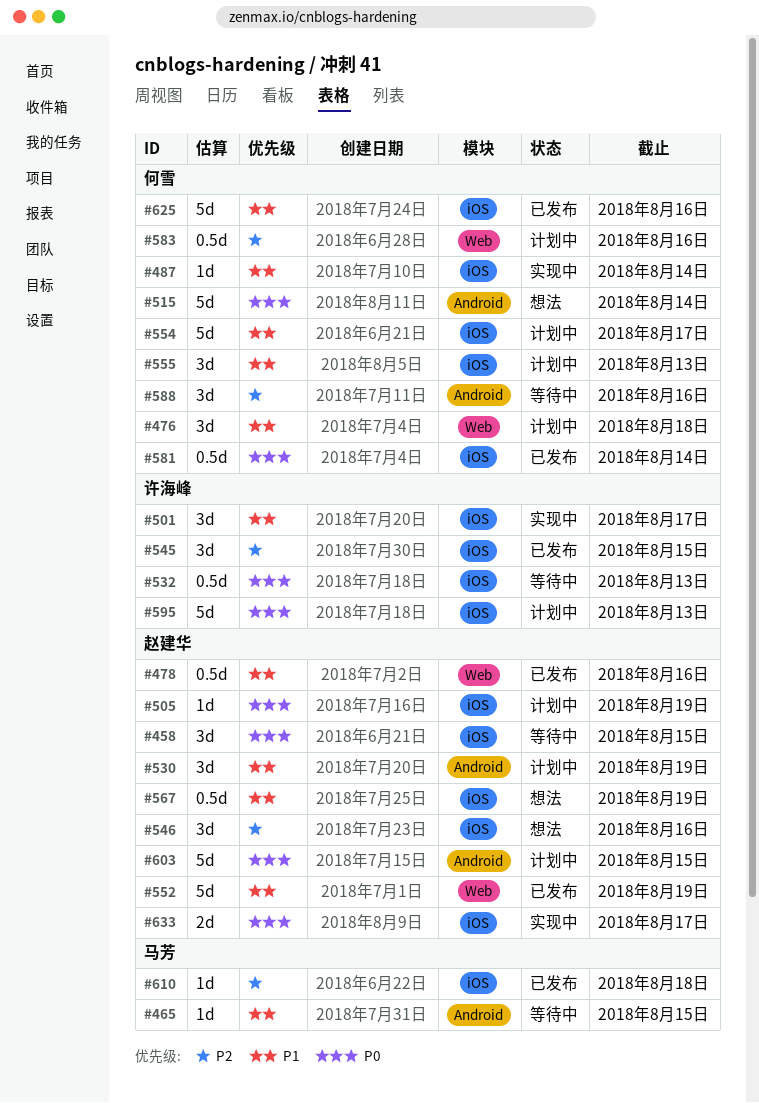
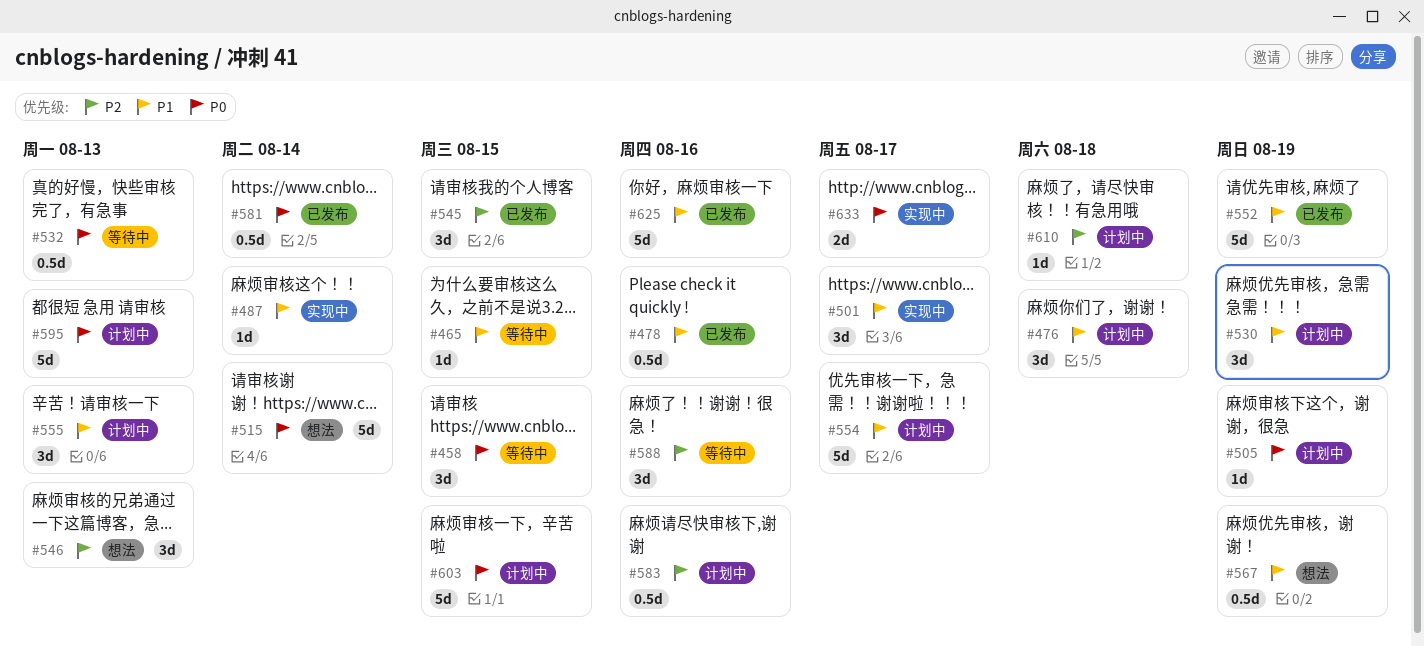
#546, due: Aug 16 -> Aug 13
#610, status: 已发布 -> 计划中

